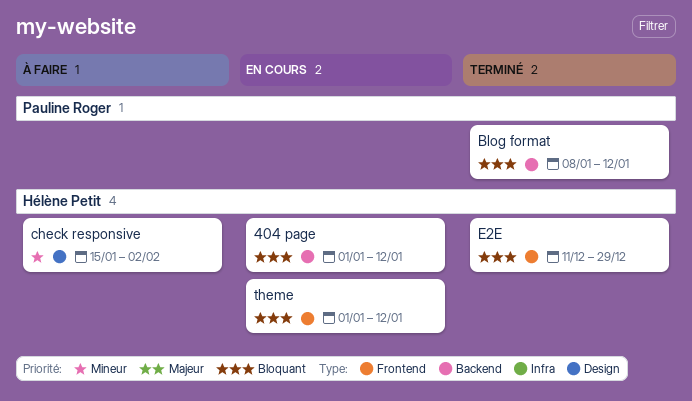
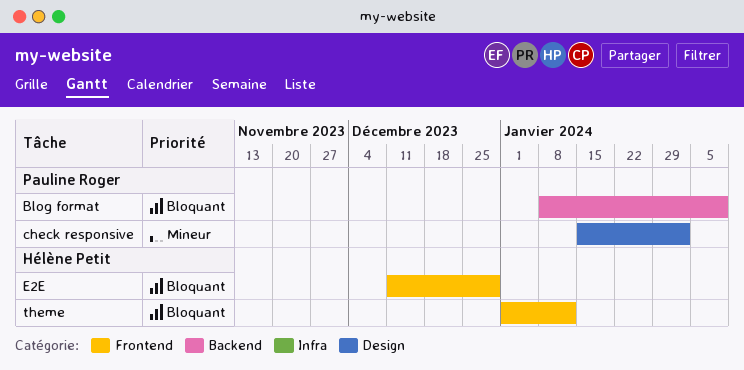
404 page: present -> none
Blog format, due: Jan 12 -> Feb 9
check responsive, owner: Hélène Petit -> Pauline Roger

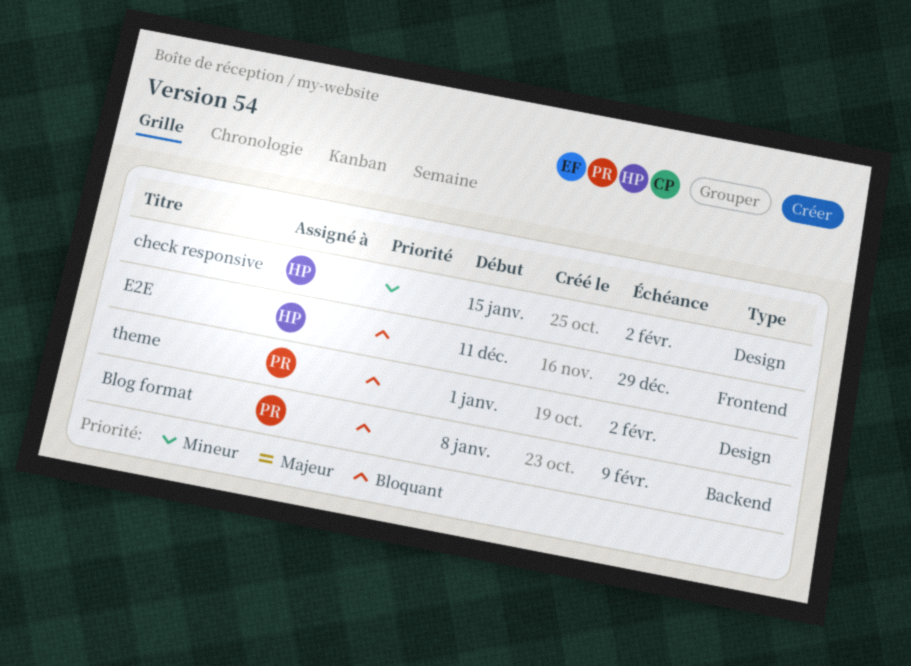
check responsive, owner: Pauline Roger -> Hélène Petit
theme, owner: Hélène Petit -> Pauline Roger
theme, label: Frontend -> Design
theme, due: Jan 12 -> Feb 2

